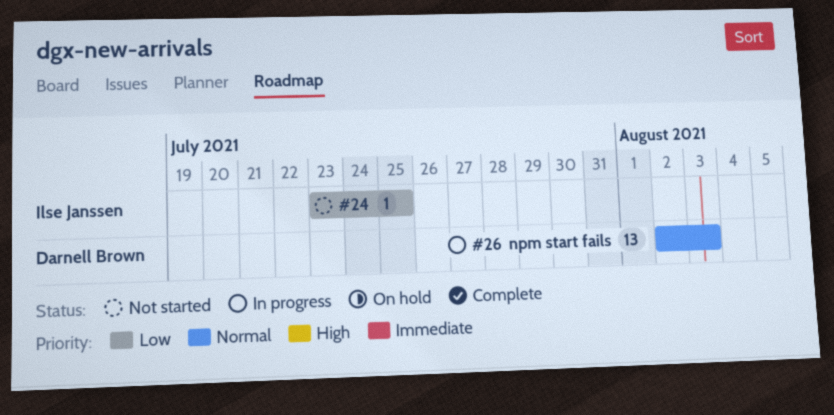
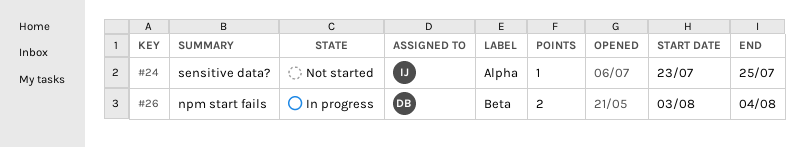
#26, estimate: 13 -> 2
#26, start: Aug 2 -> Aug 3
#26, due: Aug 3 -> Aug 4

